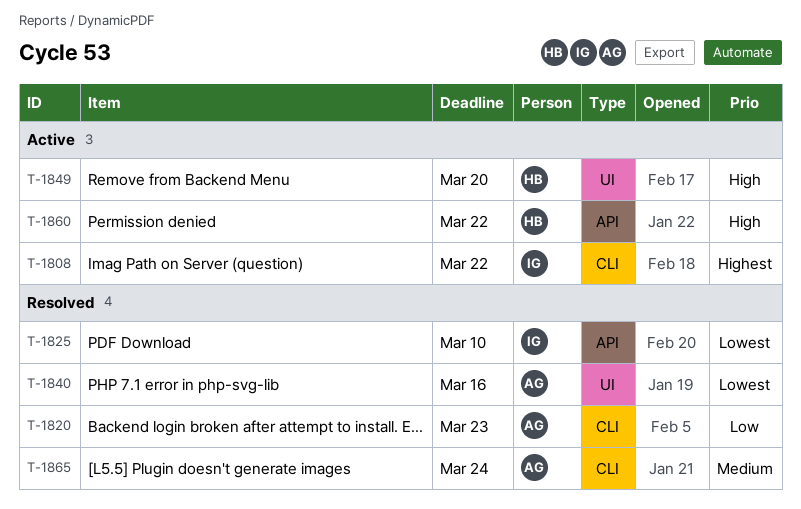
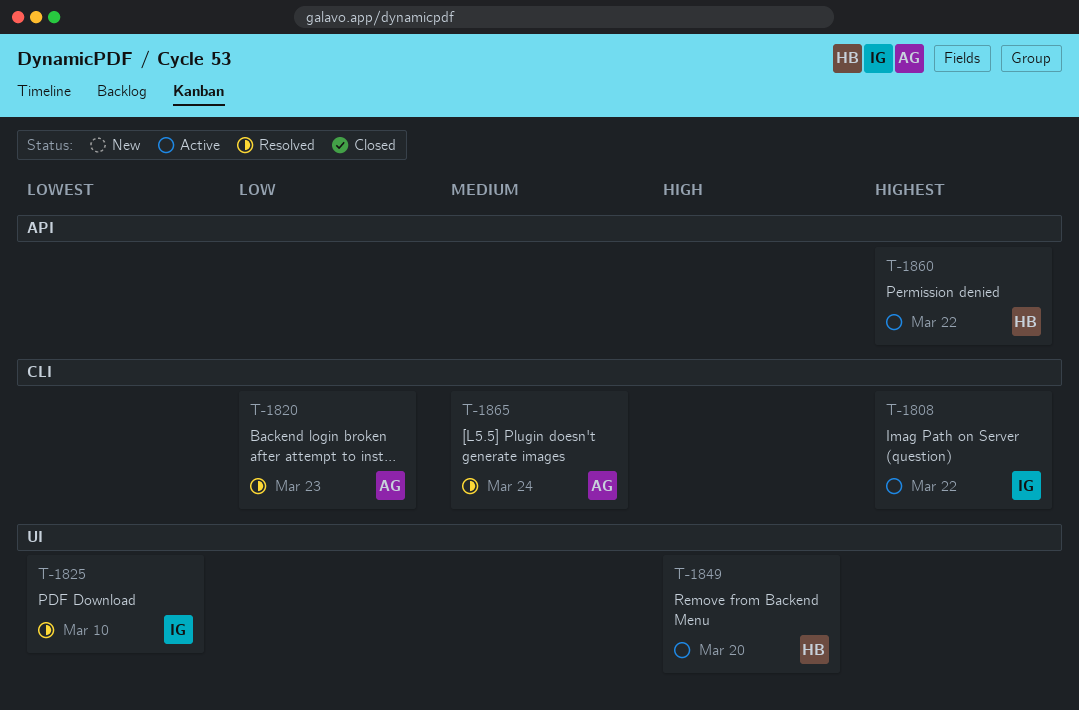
T-1825, label: API -> UI
T-1840: present -> none
T-1860, priority: High -> Highest

